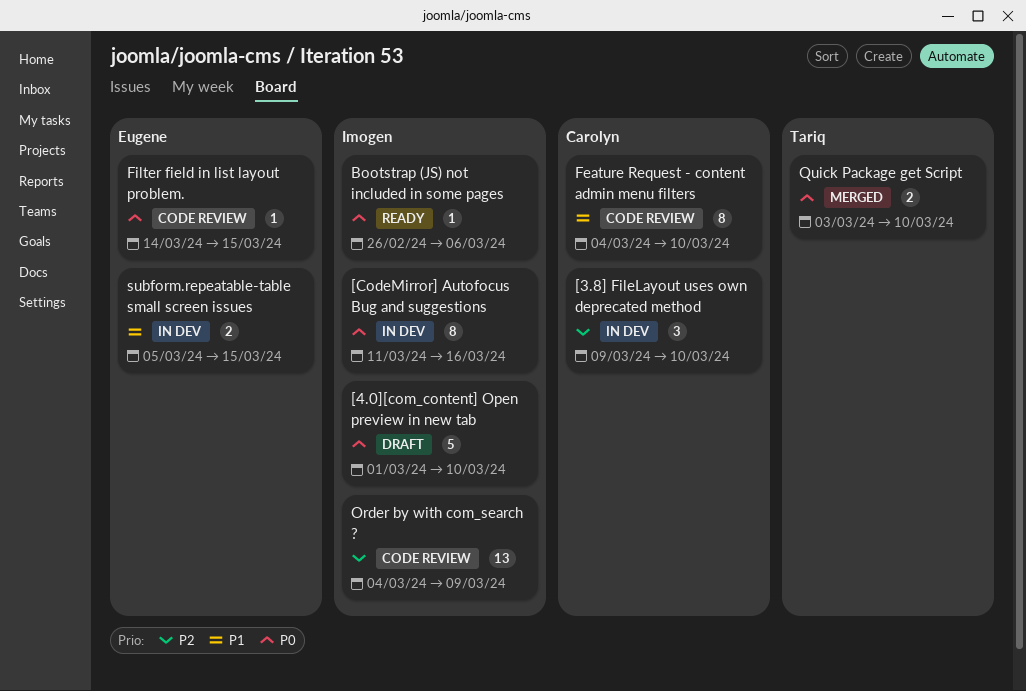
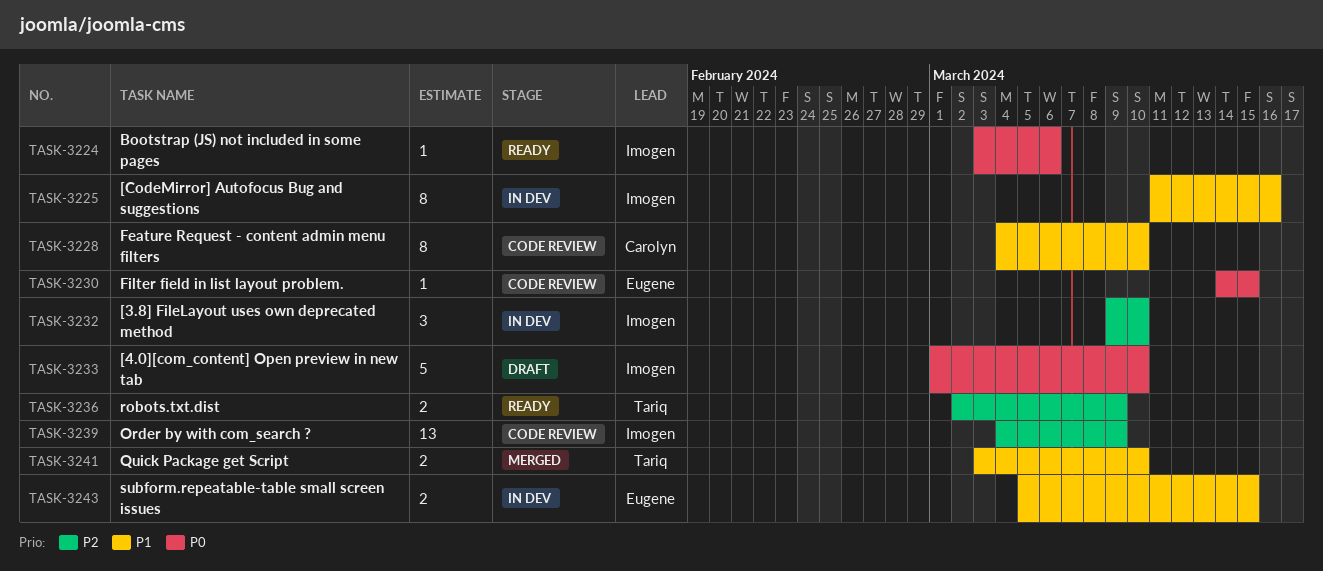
[3.8] FileLayout uses own deprecated method, owner: Carolyn -> Imogen
[CodeMirror] Autofocus Bug and suggestions, priority: P0 -> P1
Bootstrap (JS) not included in some pages, start: Feb 26 -> Mar 3
Quick Package get Script, priority: P0 -> P1
robots.txt.dist: none -> present

